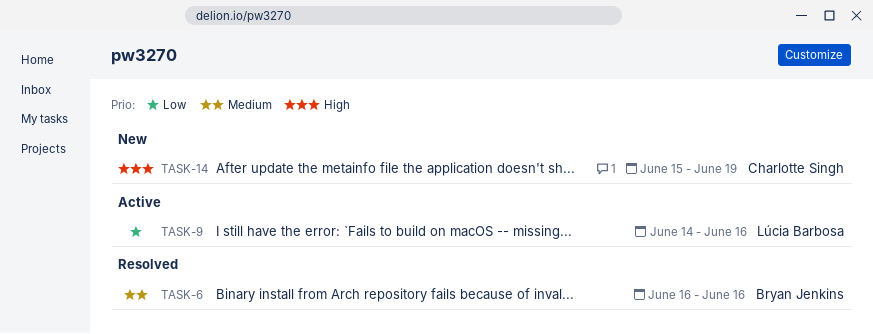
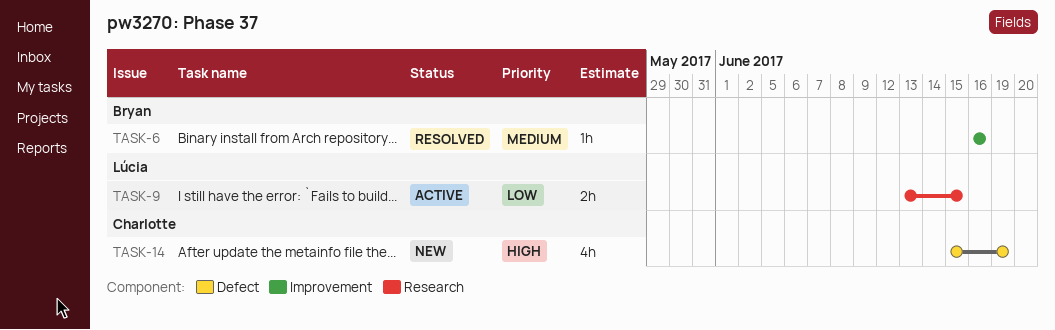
TASK-9, start: Jun 14 -> Jun 13
TASK-9, due: Jun 16 -> Jun 15

